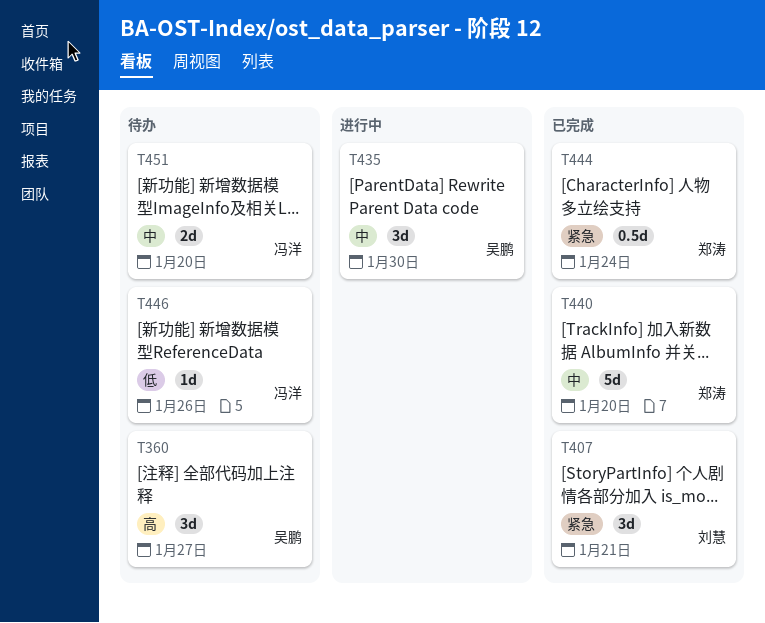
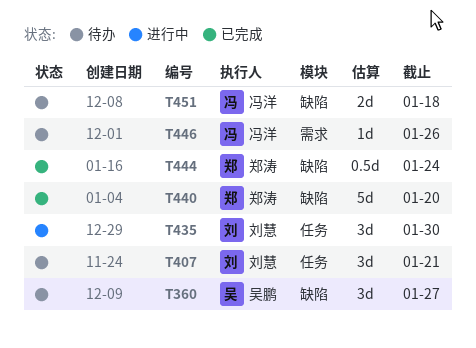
T407, status: 已完成 -> 待办
T435, owner: 吴鹏 -> 刘慧
T451, due: Jan 20 -> Jan 18

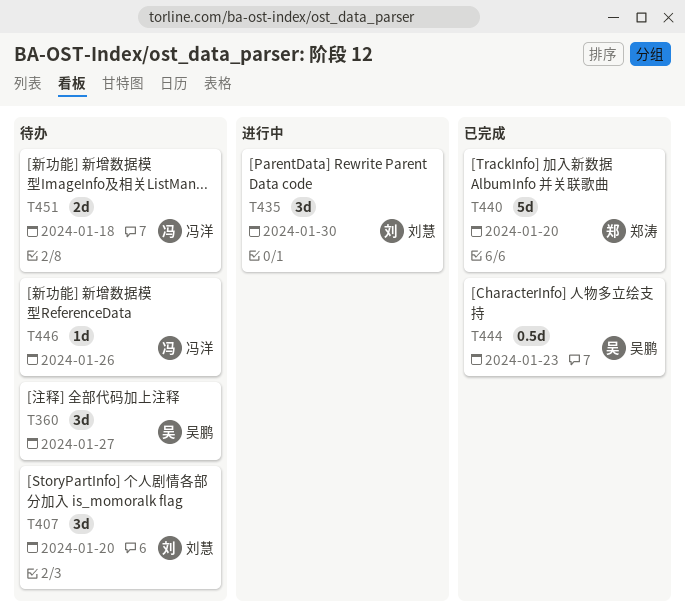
T407, due: Jan 21 -> Jan 20
T444, owner: 郑涛 -> 吴鹏
T444, due: Jan 24 -> Jan 23

